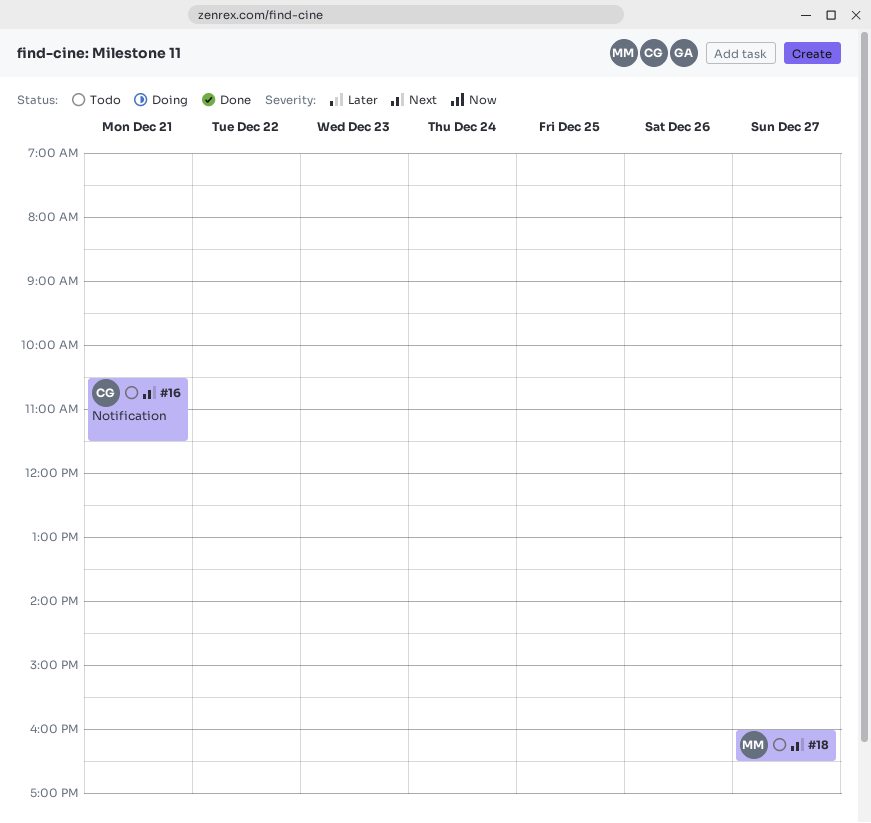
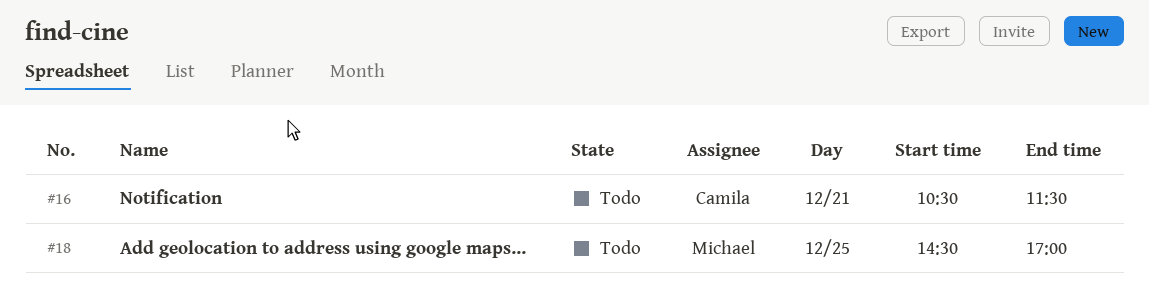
#18, day: Dec 27 -> Dec 25
#18, begins: 16:00 -> 14:30
#18, ends: 16:30 -> 17:00

